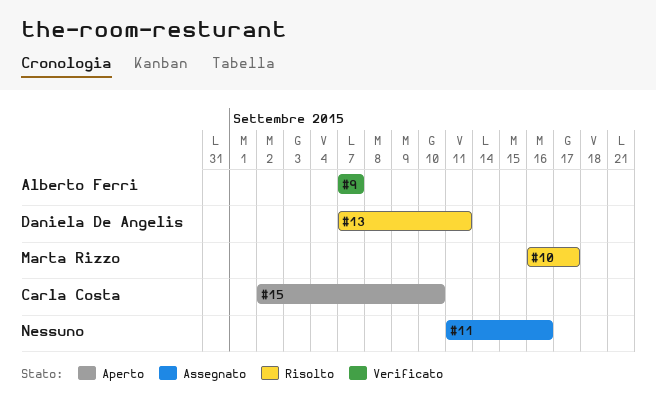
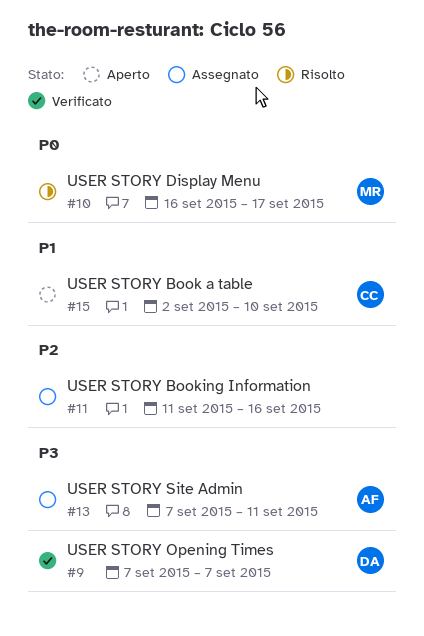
#9, owner: Alberto Ferri -> Daniela De Angelis
#13, status: Risolto -> Assegnato
#13, owner: Daniela De Angelis -> Alberto Ferri

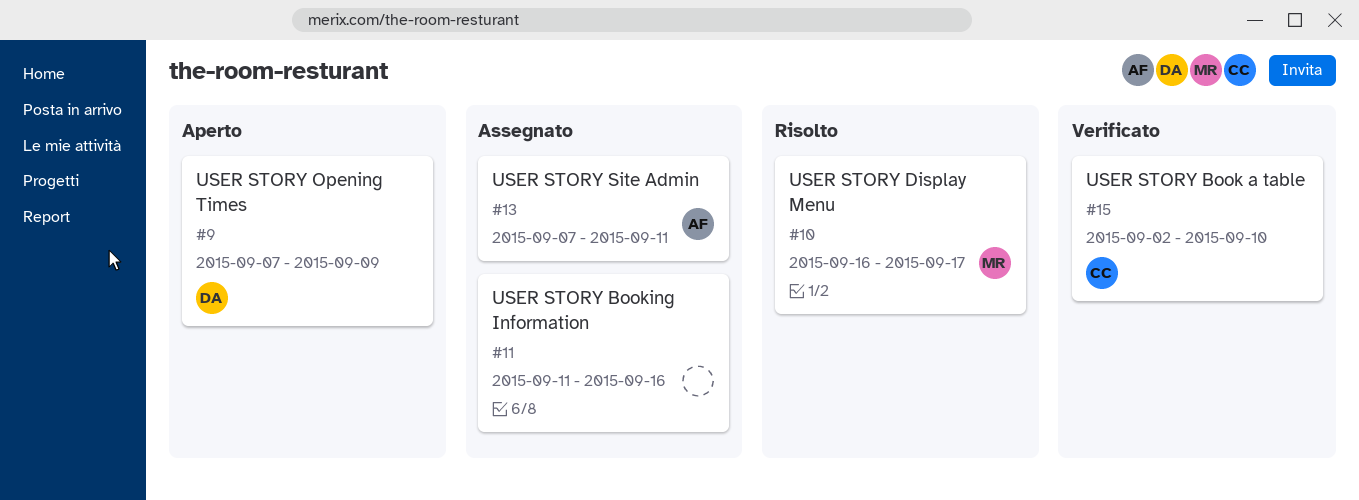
#9, status: Verificato -> Aperto
#9, due: Sep 7 -> Sep 9
#15, status: Aperto -> Verificato

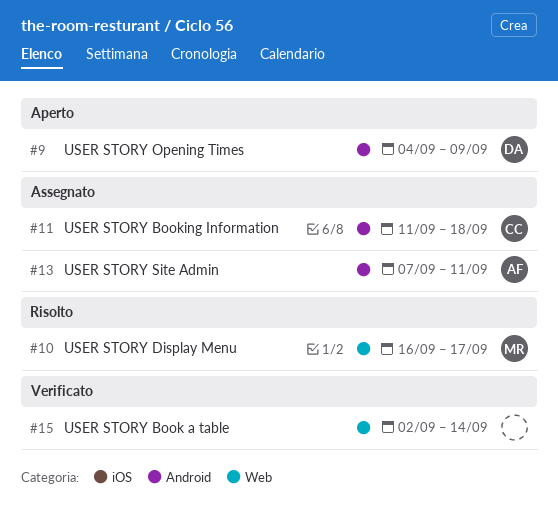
#9, start: Sep 7 -> Sep 4
#11, owner: none -> CC
#11, due: Sep 16 -> Sep 18
#15, owner: CC -> none
#15, due: Sep 10 -> Sep 14

